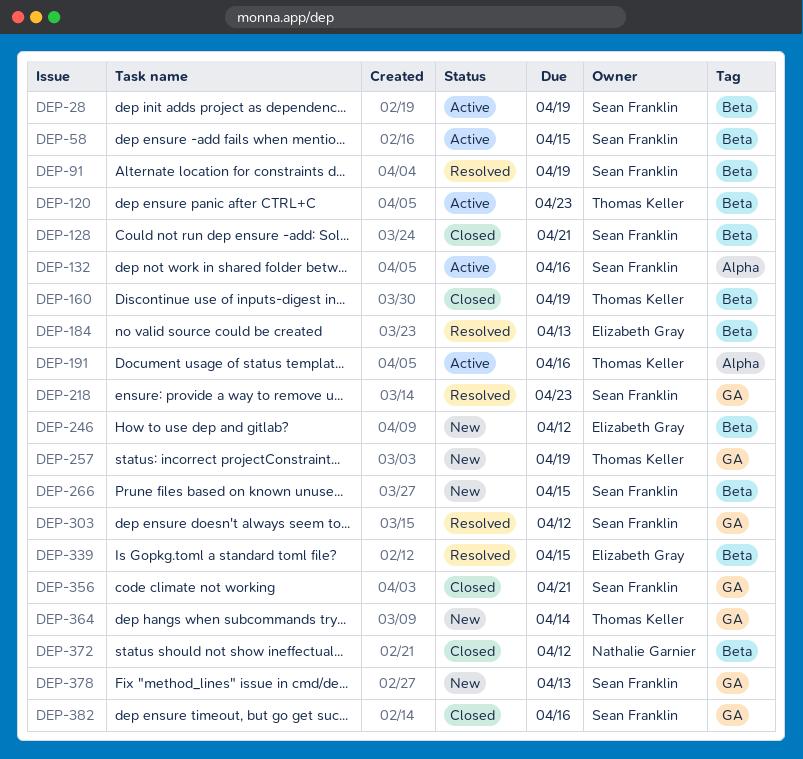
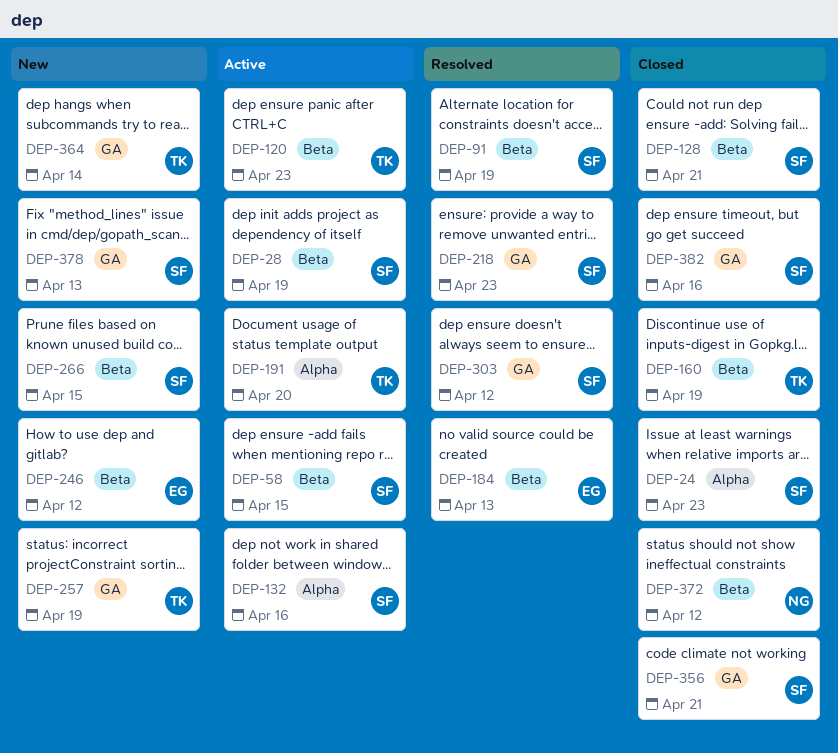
DEP-24: none -> present
DEP-191, due: Apr 16 -> Apr 20
DEP-339: present -> none

